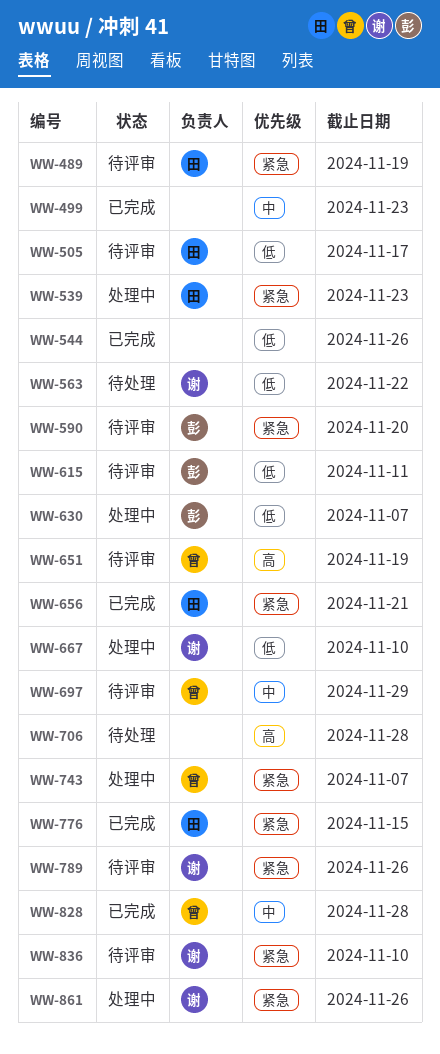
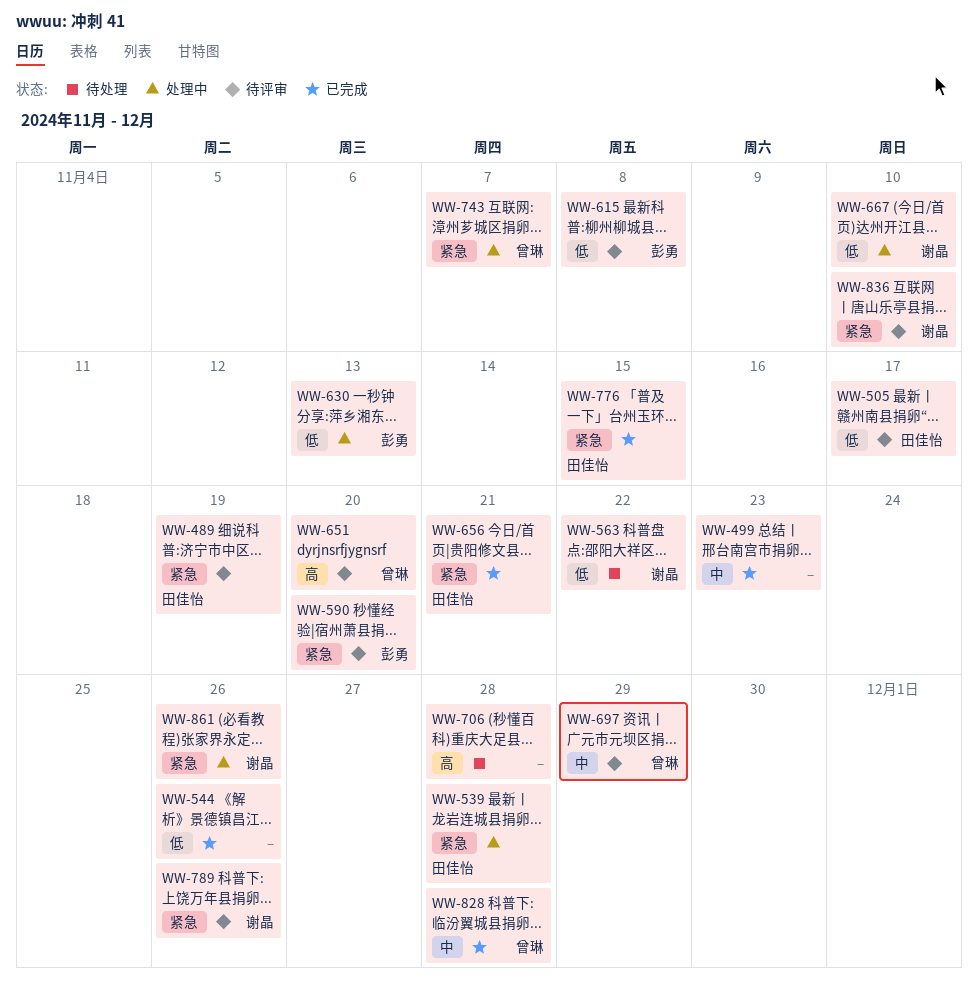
WW-539, due: Nov 23 -> Nov 28
WW-615, due: Nov 11 -> Nov 8
WW-630, due: Nov 7 -> Nov 13
WW-651, due: Nov 19 -> Nov 20

